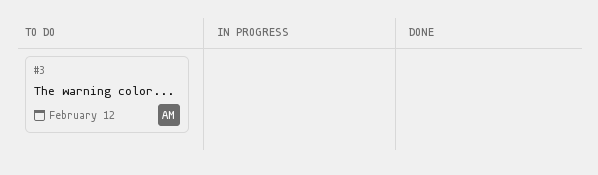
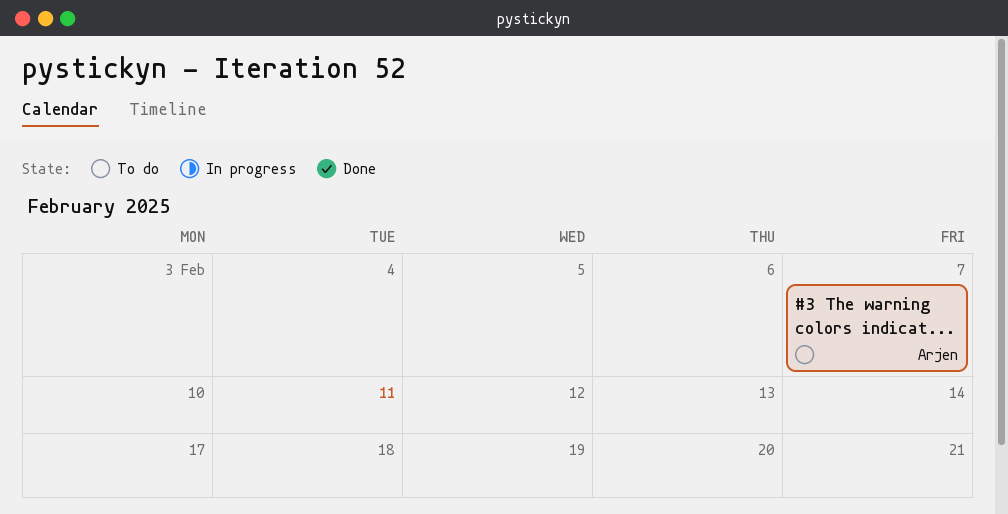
#3, due: Feb 12 -> Feb 7

